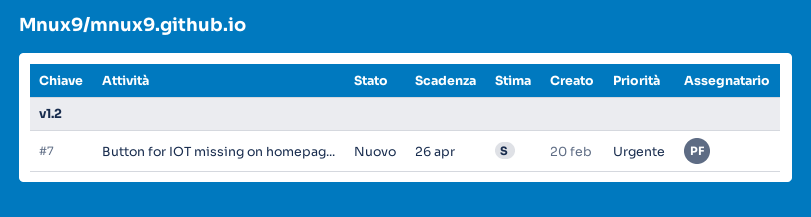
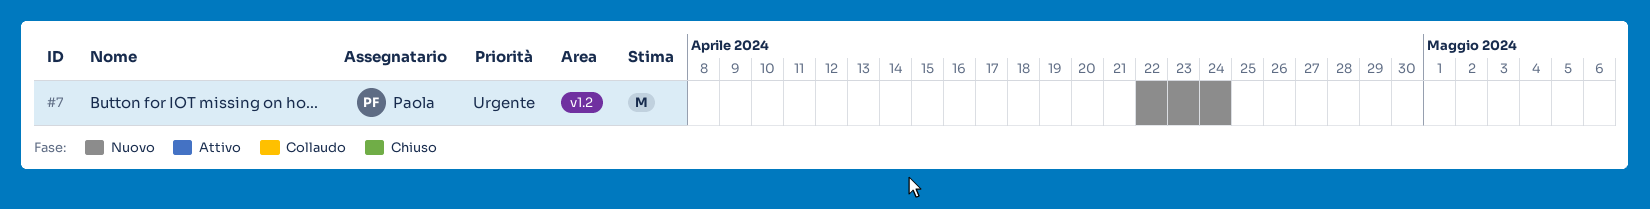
#7, estimate: S -> M
#7, due: Apr 26 -> Apr 24

